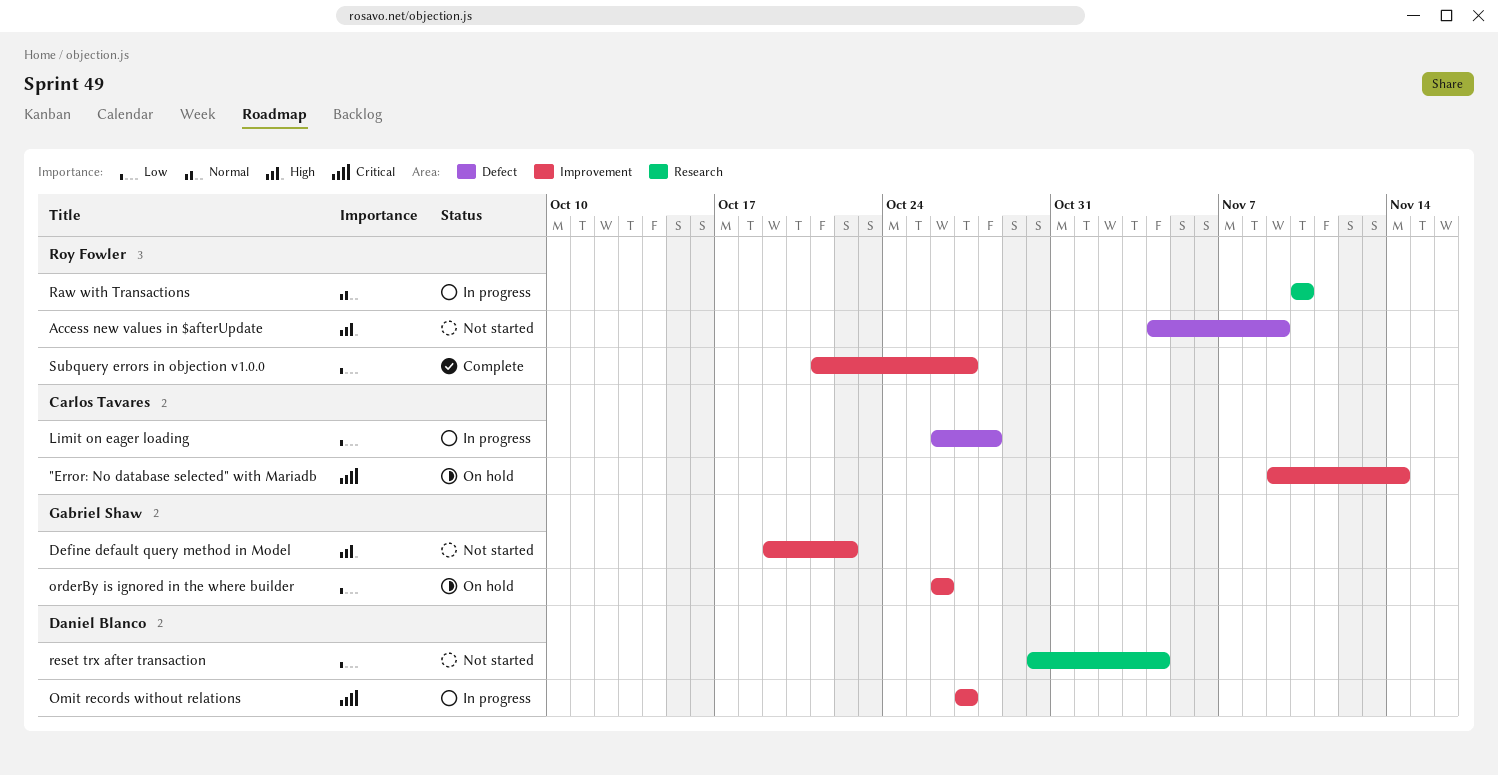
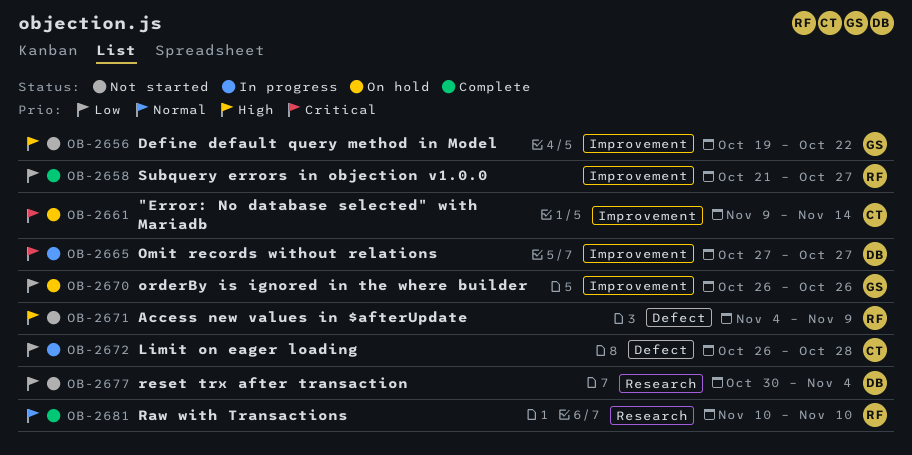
Raw with Transactions, status: In progress -> Complete

